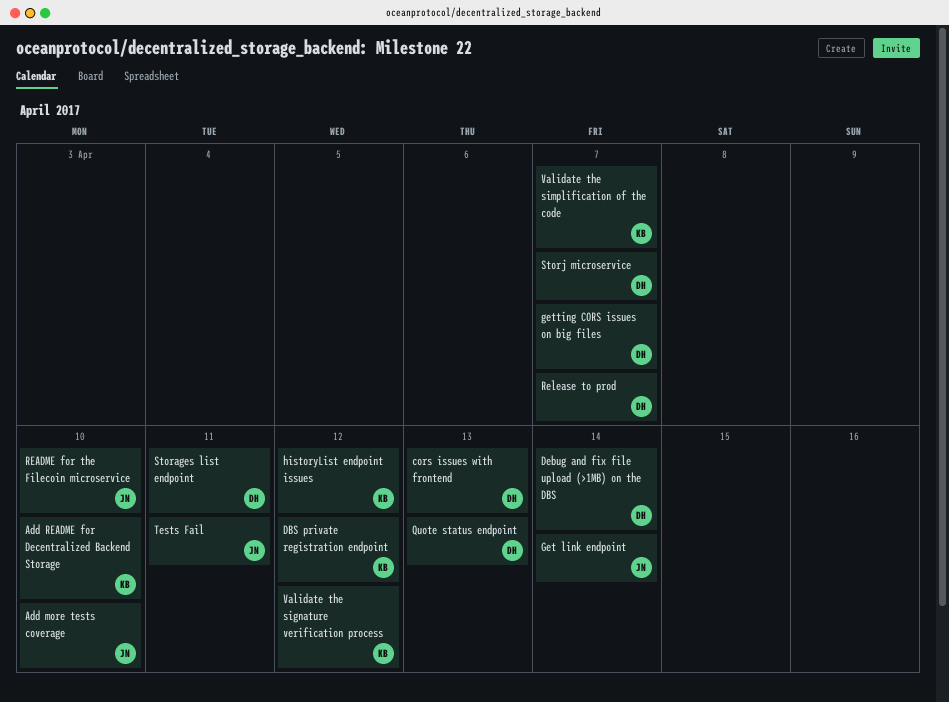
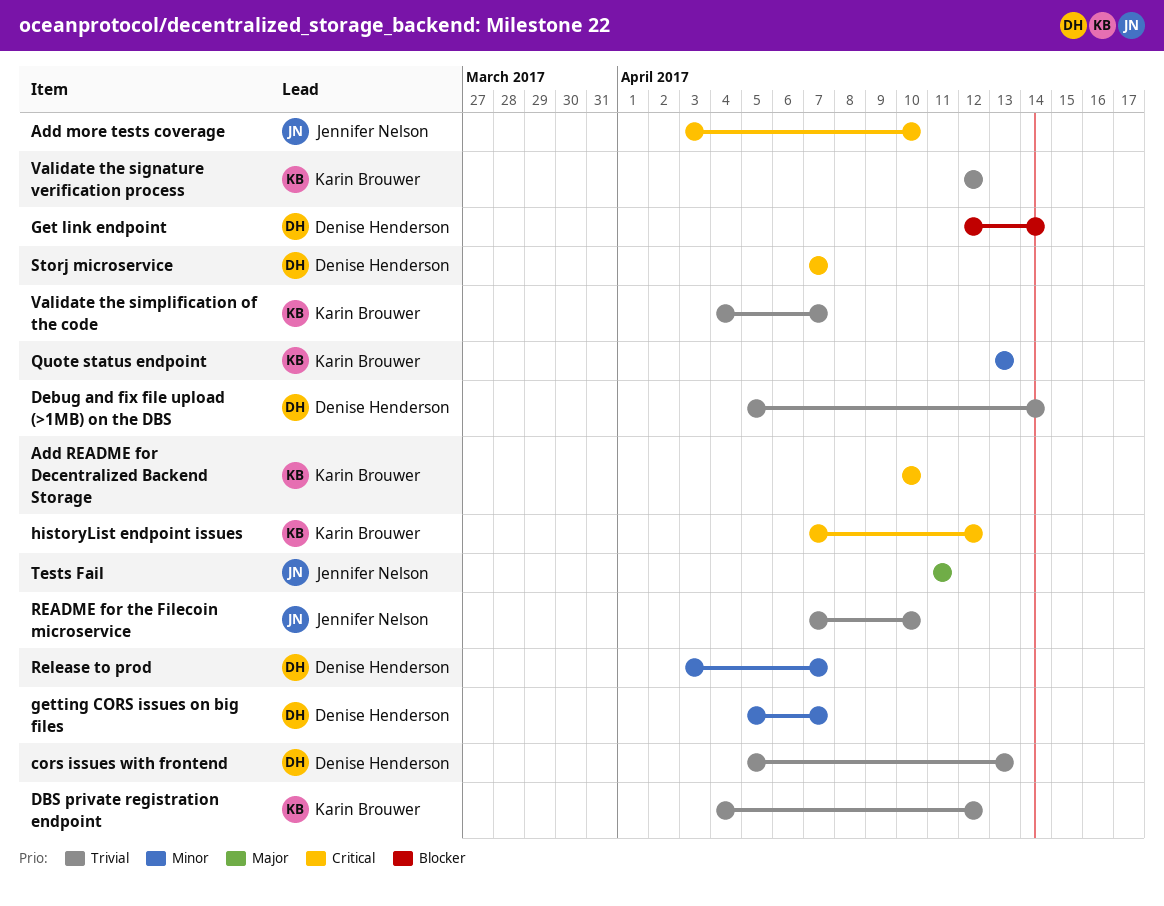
Get link endpoint, owner: Jennifer Nelson -> Denise Henderson
Quote status endpoint, owner: Denise Henderson -> Karin Brouwer
Storages list endpoint: present -> none

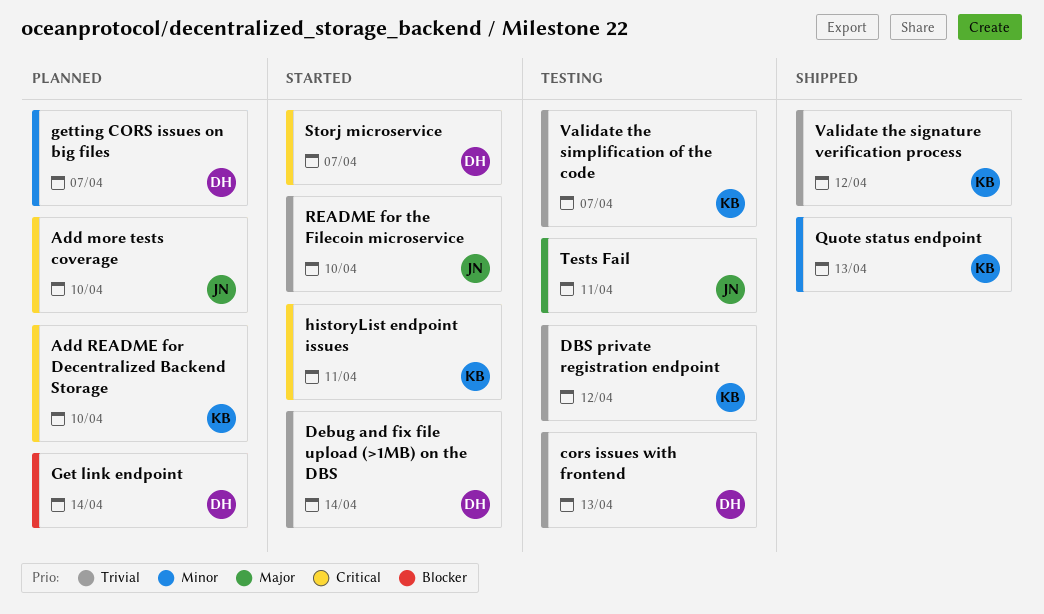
historyList endpoint issues, due: Apr 12 -> Apr 11
Release to prod: present -> none

